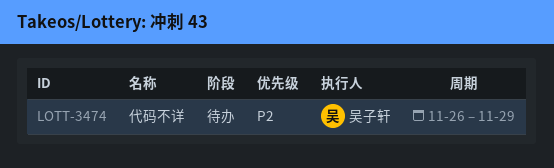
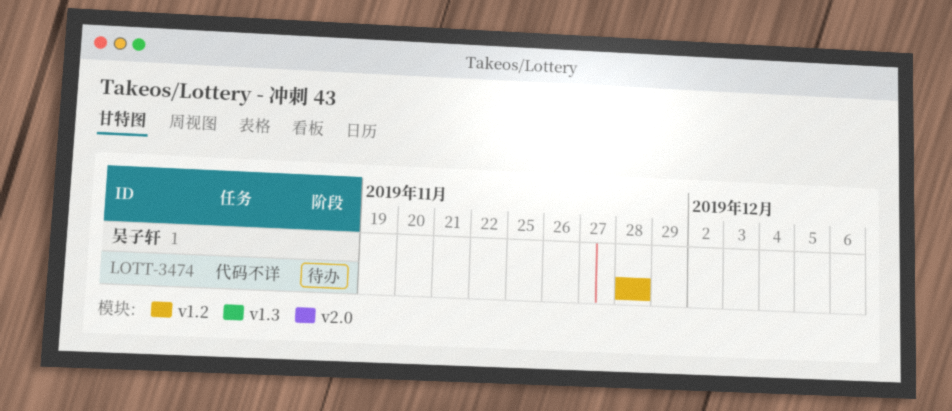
LOTT-3474, start: Nov 26 -> Nov 28
LOTT-3474, due: Nov 29 -> Nov 28

